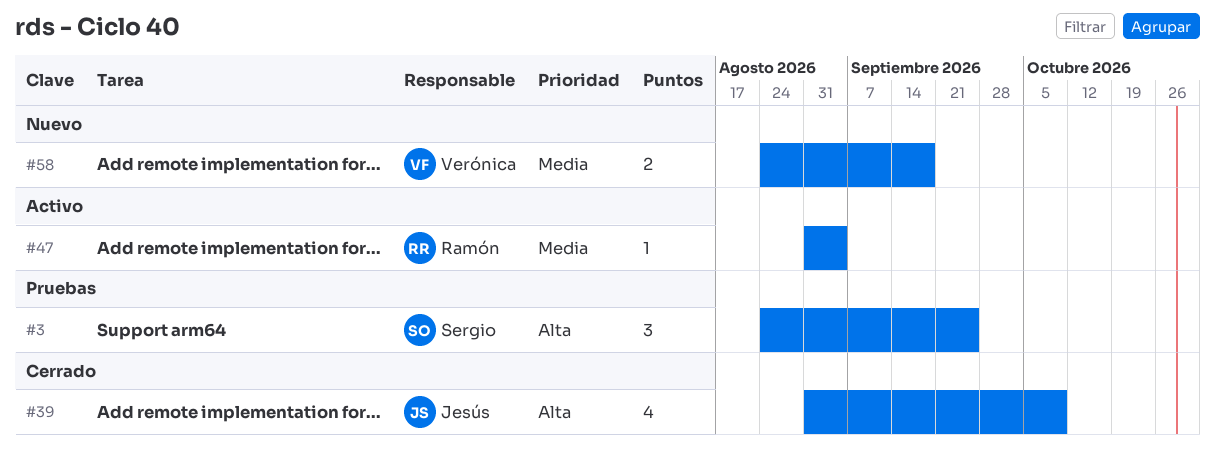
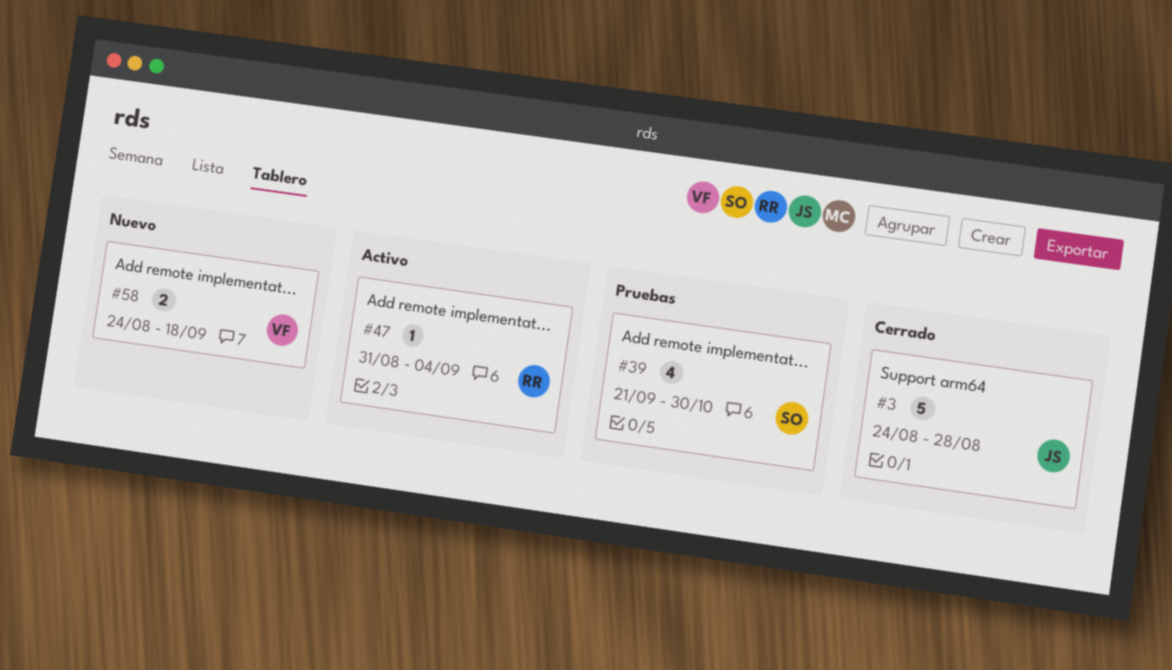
#3, status: Pruebas -> Cerrado
#3, owner: Sergio -> Jesús
#3, estimate: 3 -> 5
#3, due: Sep 25 -> Aug 28
#39, status: Cerrado -> Pruebas
#39, owner: Jesús -> Sergio
#39, start: Aug 31 -> Sep 21
#39, due: Oct 9 -> Oct 30

